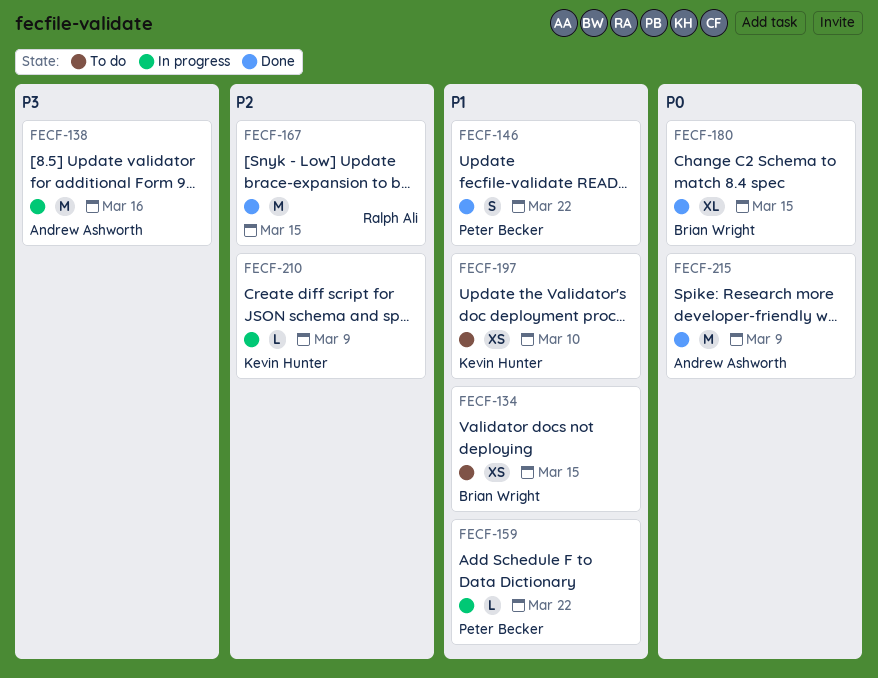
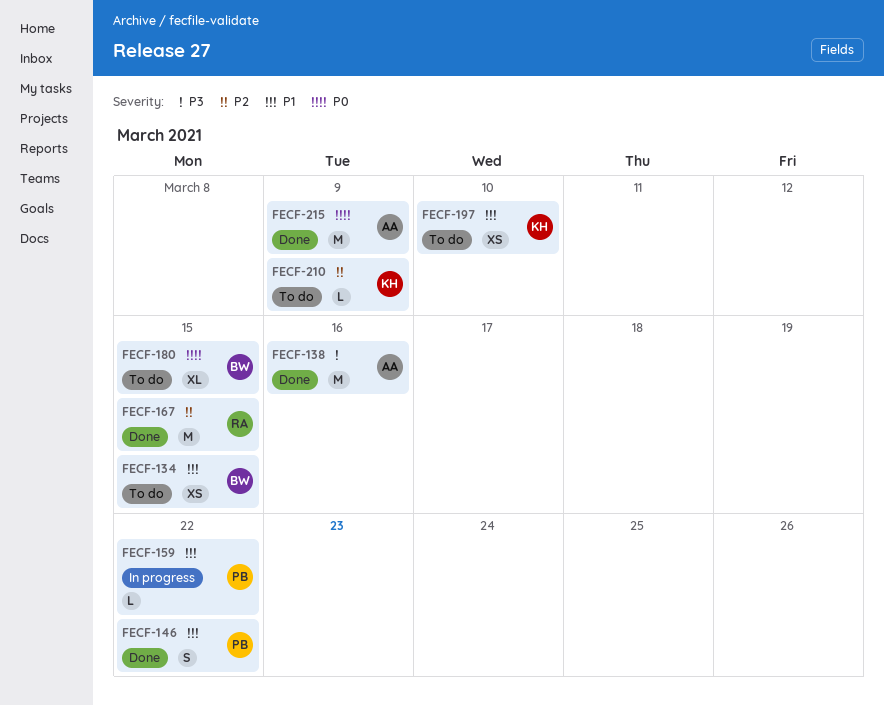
FECF-138, status: In progress -> Done
FECF-180, status: Done -> To do
FECF-210, status: In progress -> To do

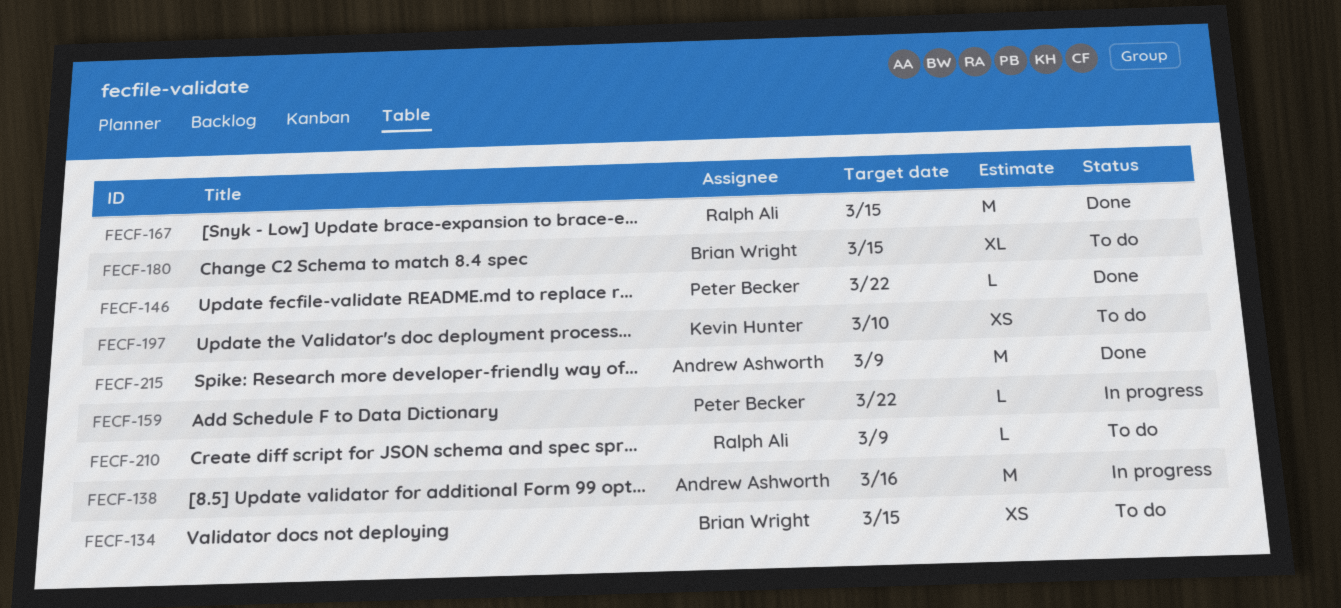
FECF-138, status: Done -> In progress
FECF-146, estimate: S -> L
FECF-210, owner: Kevin Hunter -> Ralph Ali

